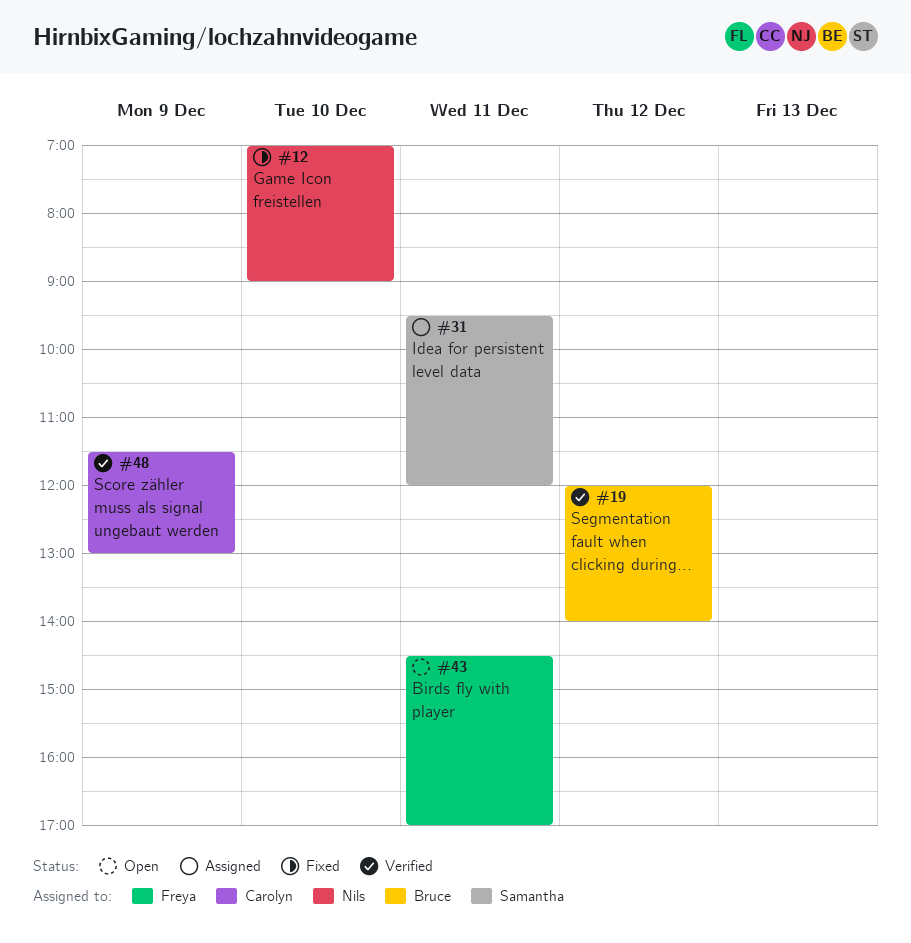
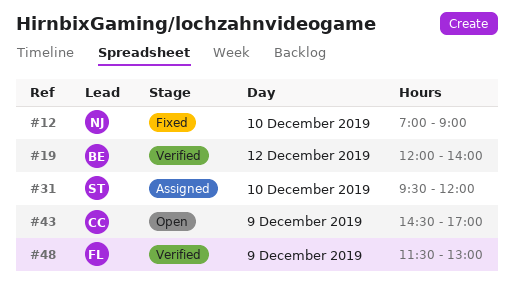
#31, day: Dec 11 -> Dec 10
#43, owner: Freya -> Carolyn
#43, day: Dec 11 -> Dec 9
#48, owner: Carolyn -> Freya

